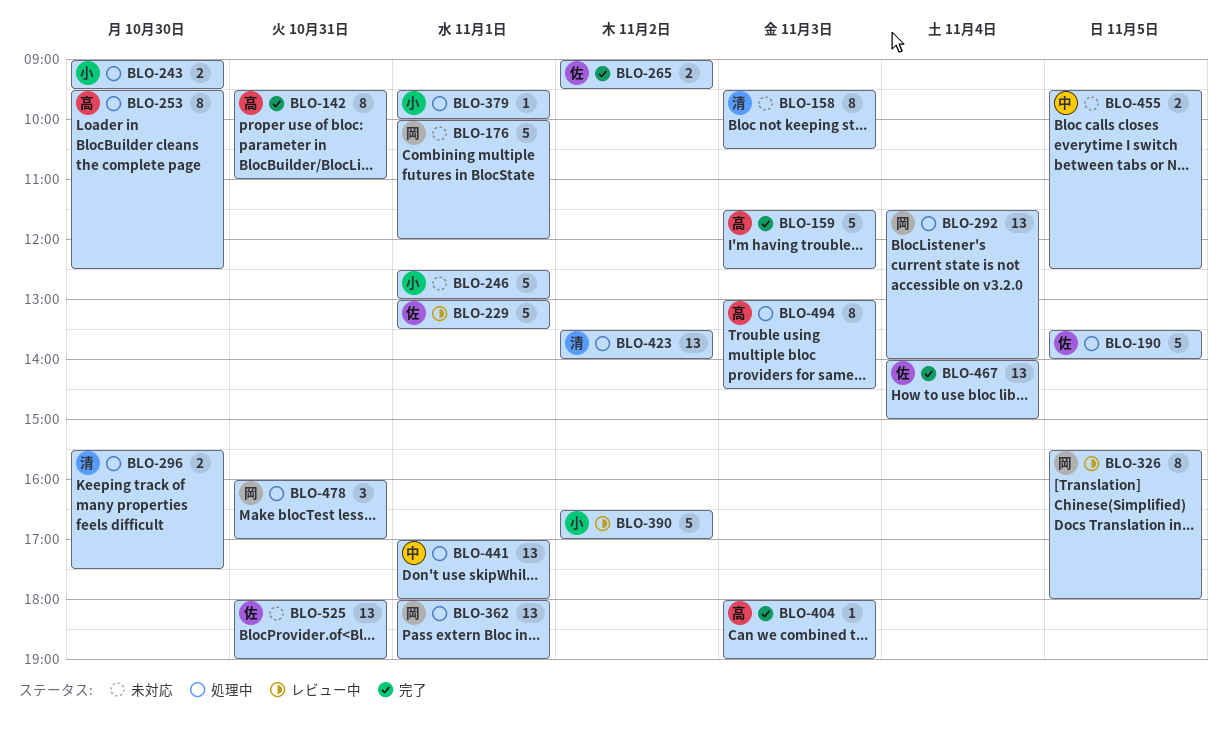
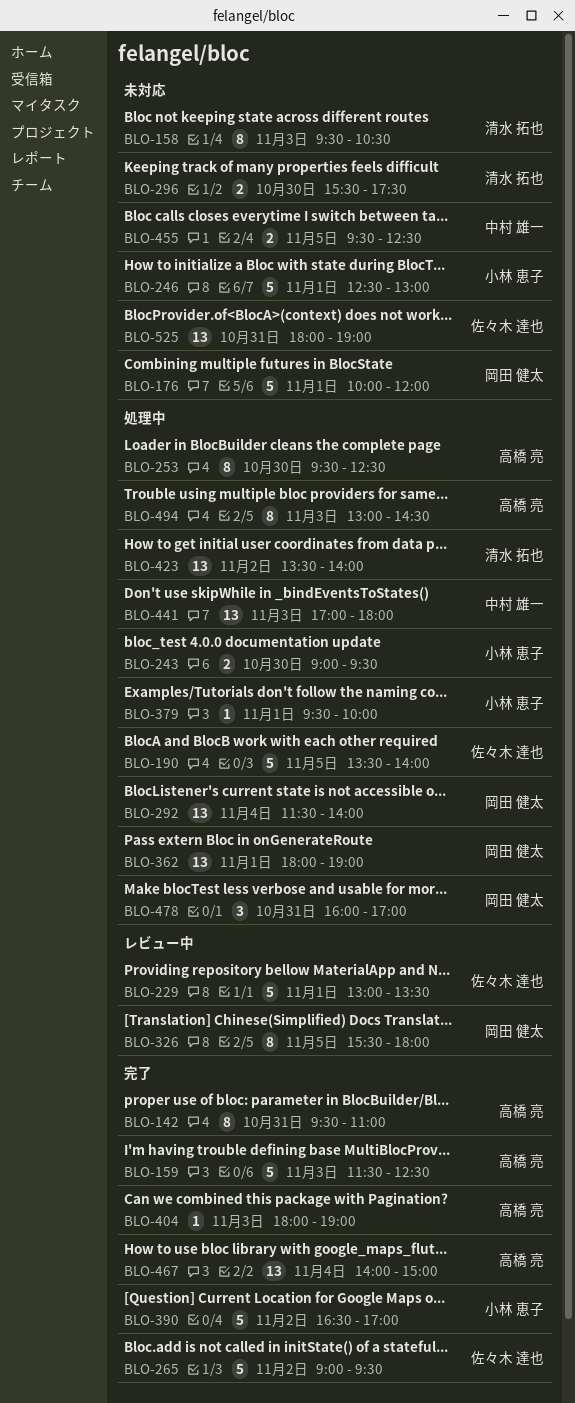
BLO-265, estimate: 2 -> 5
BLO-296, status: 処理中 -> 未対応
BLO-390, status: レビュー中 -> 完了
BLO-441, day: Nov 1 -> Nov 3
BLO-467, owner: 佐々木 達也 -> 高橋 亮

